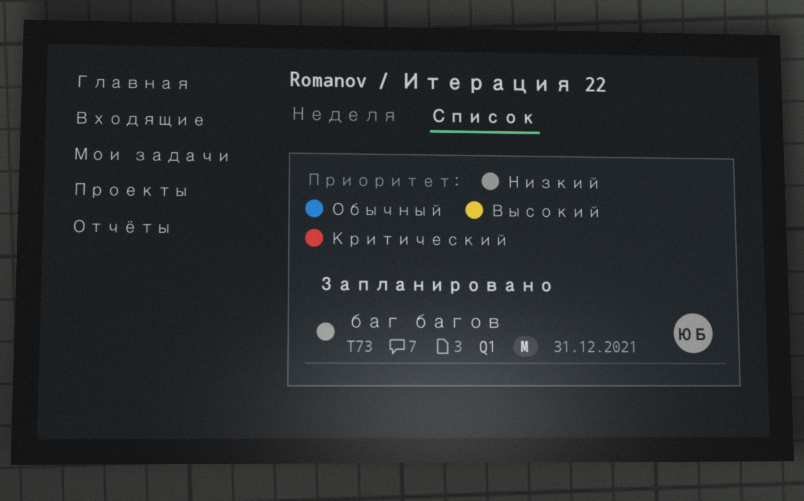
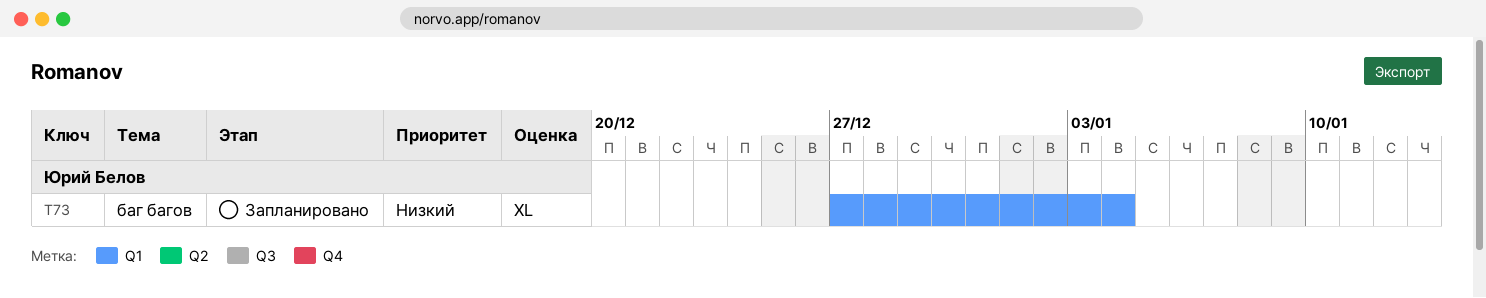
T73, estimate: M -> XL
T73, due: Dec 31 -> Jan 4

